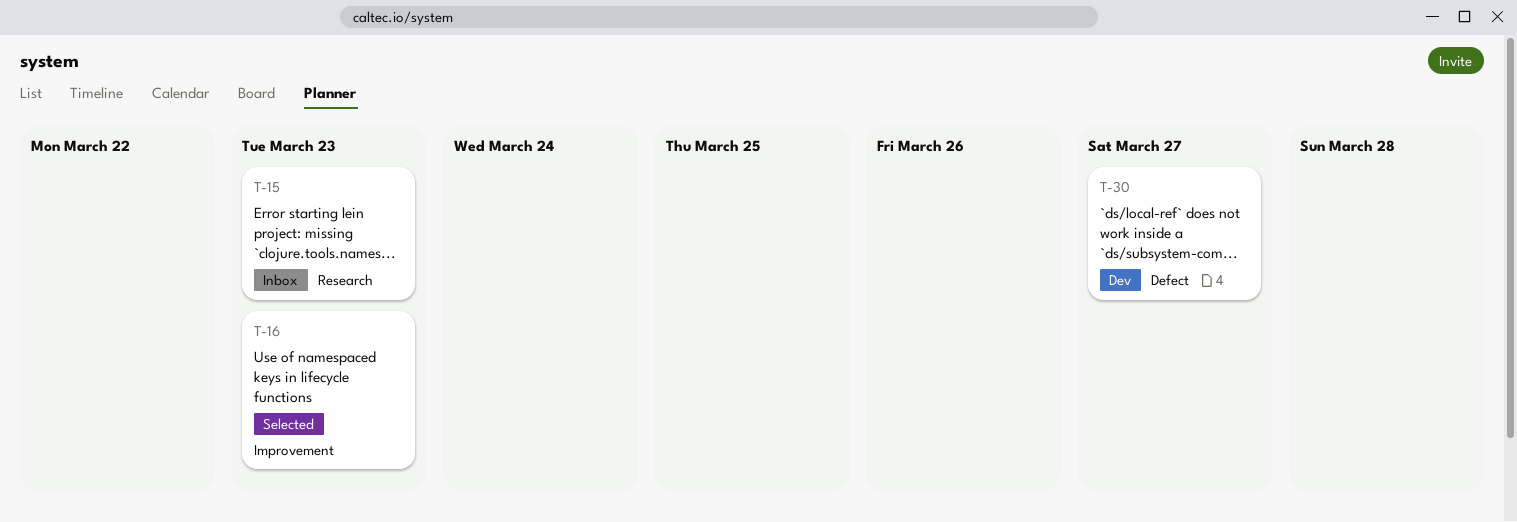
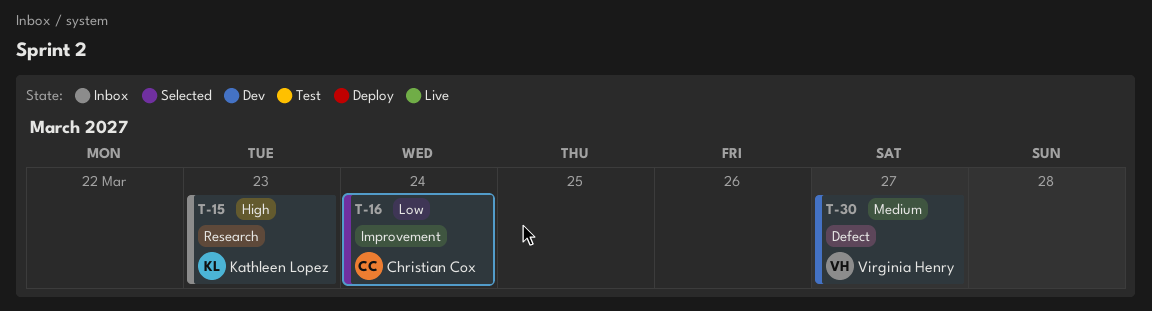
T-16, due: Mar 23 -> Mar 24

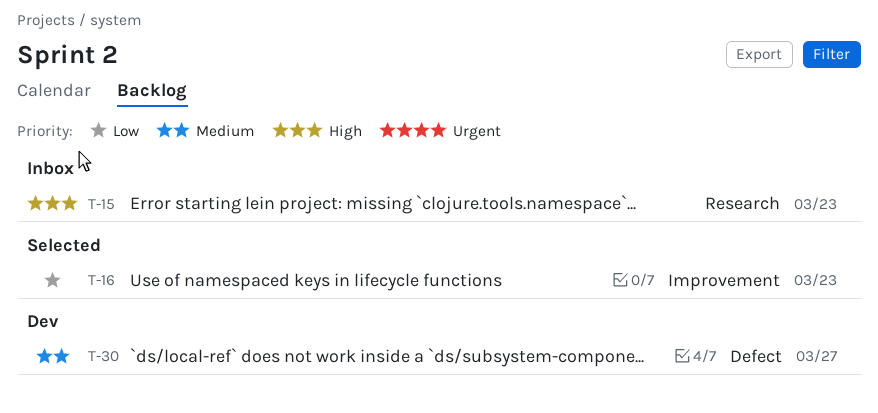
T-16, due: Mar 24 -> Mar 23

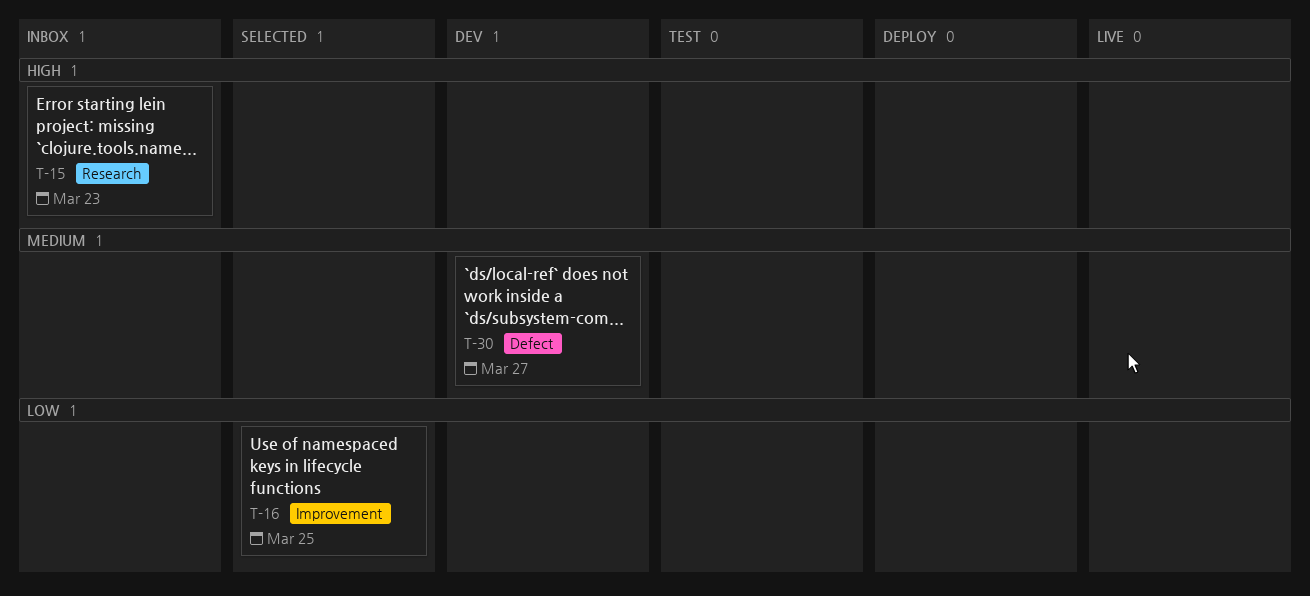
T-16, due: Mar 23 -> Mar 25

